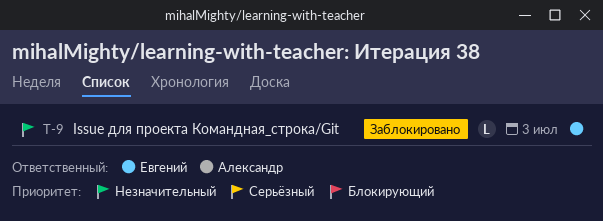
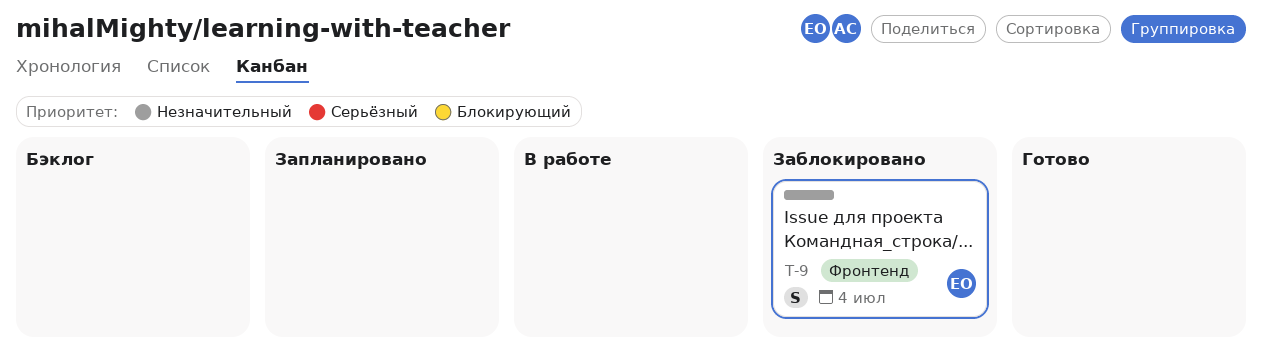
T-9, estimate: L -> S
T-9, due: Jul 3 -> Jul 4

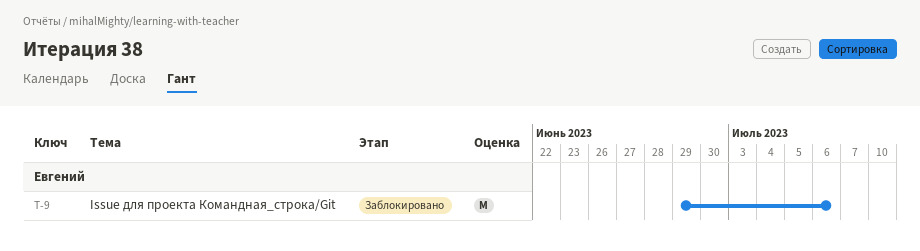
T-9, estimate: S -> M
T-9, due: Jul 4 -> Jul 6

